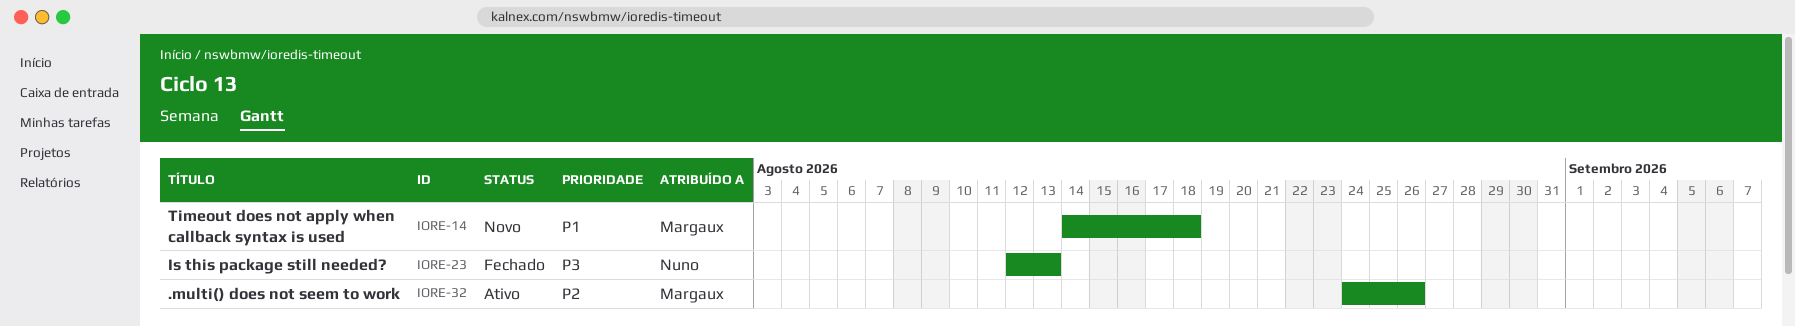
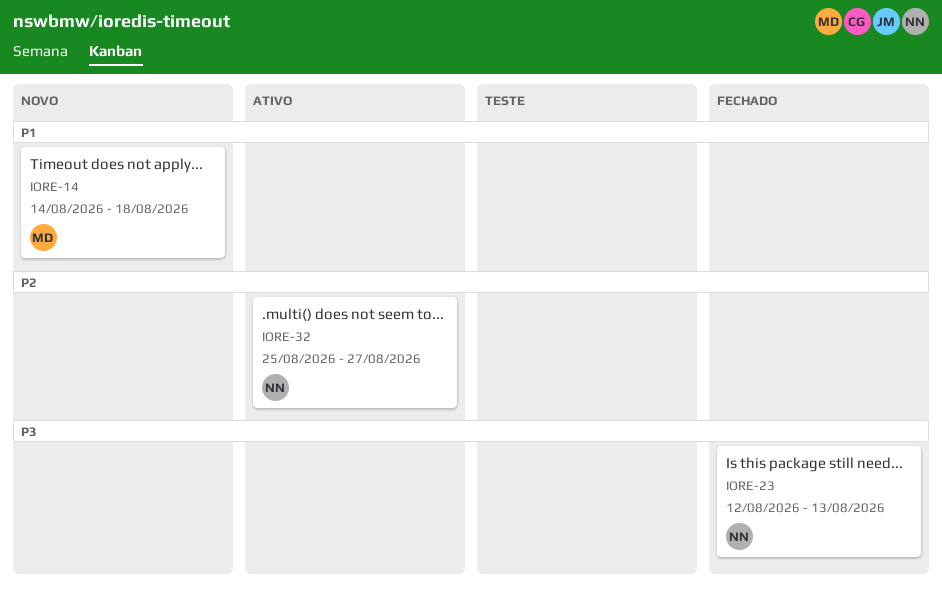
IORE-32, owner: Margaux -> Nuno
IORE-32, start: Aug 24 -> Aug 25
IORE-32, due: Aug 26 -> Aug 27

